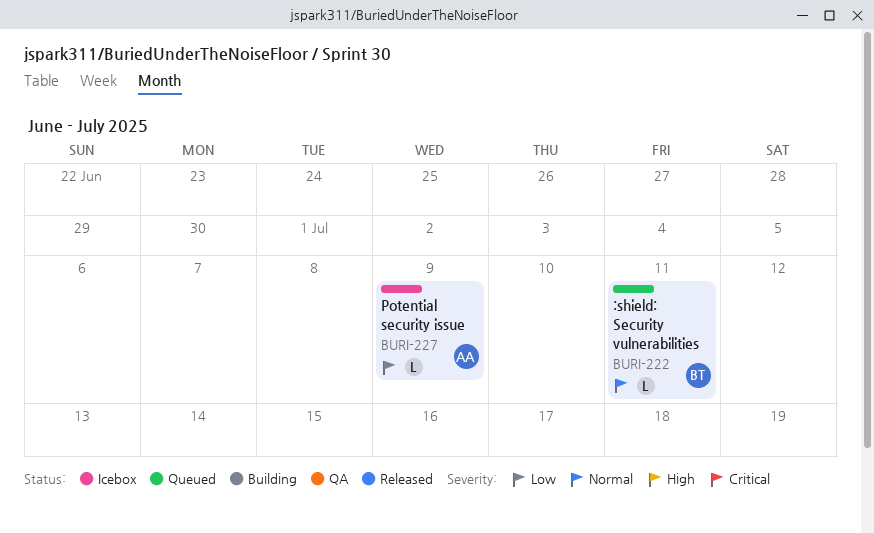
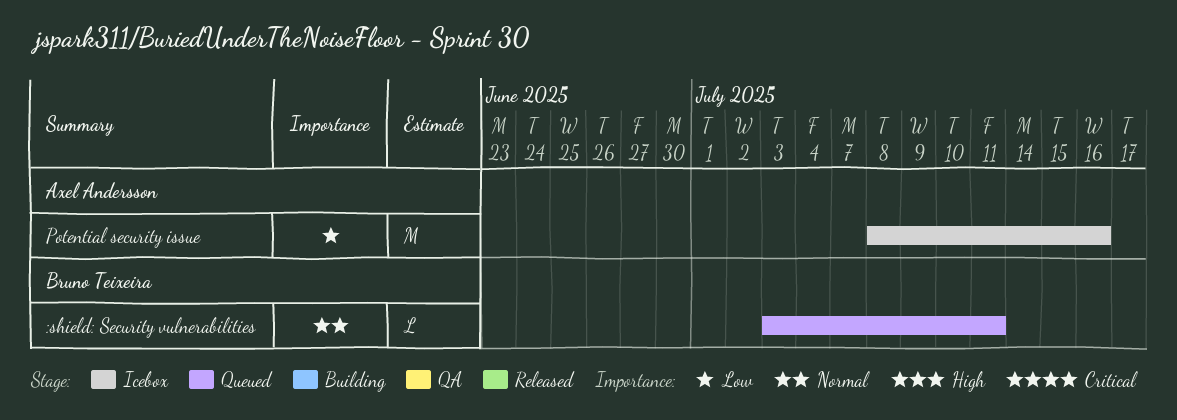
Potential security issue, estimate: L -> M
Potential security issue, due: Jul 9 -> Jul 16

